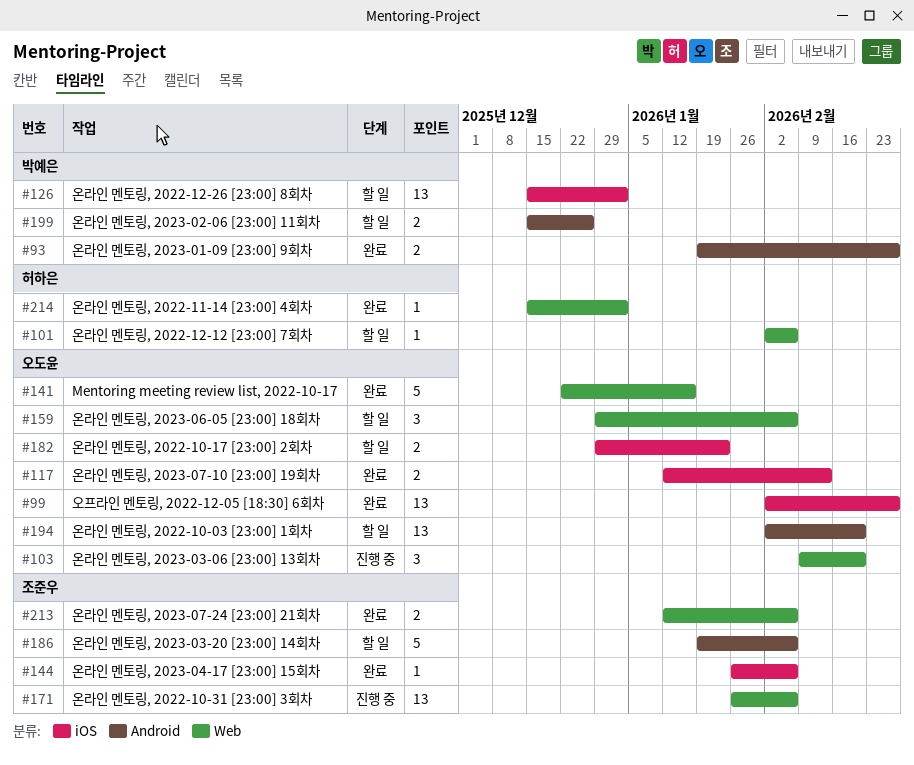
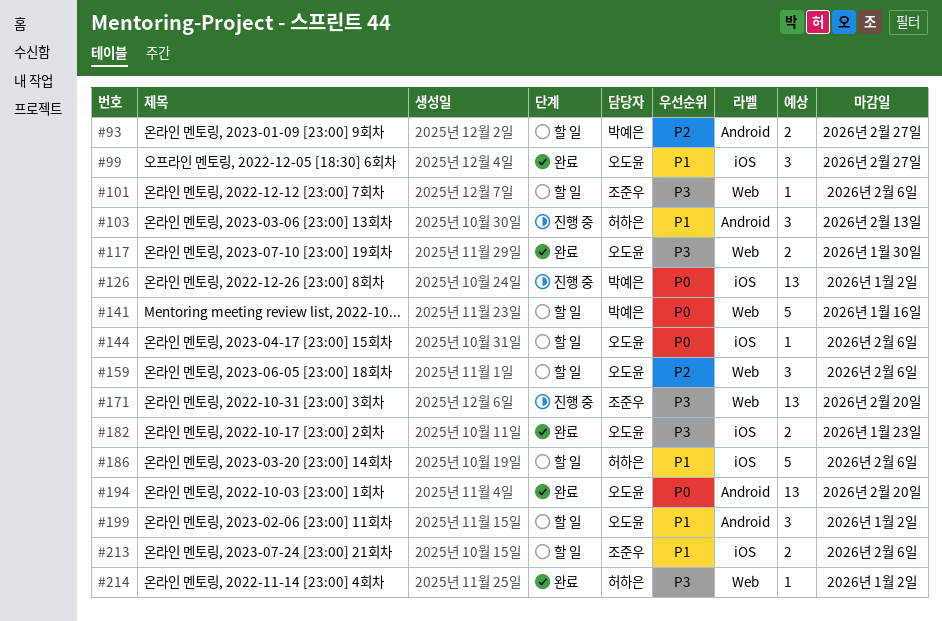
#93, status: 완료 -> 할 일
#99, estimate: 13 -> 3
#101, owner: 허하은 -> 조준우
#103, owner: 오도윤 -> 허하은
#103, label: Web -> Android
#103, due: Feb 20 -> Feb 13
#117, label: iOS -> Web
#117, due: Feb 13 -> Jan 30
#126, status: 할 일 -> 진행 중
#141, status: 완료 -> 할 일
#141, owner: 오도윤 -> 박예은
#144, status: 완료 -> 할 일
#144, owner: 조준우 -> 오도윤
#171, due: Feb 6 -> Feb 20
#182, status: 할 일 -> 완료
#186, owner: 조준우 -> 허하은
#186, label: Android -> iOS
#194, status: 할 일 -> 완료
#199, owner: 박예은 -> 오도윤
#199, estimate: 2 -> 3
#199, due: Dec 26 -> Jan 2
#213, status: 완료 -> 할 일
#213, label: Web -> iOS

